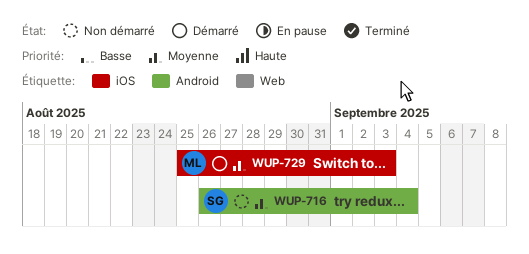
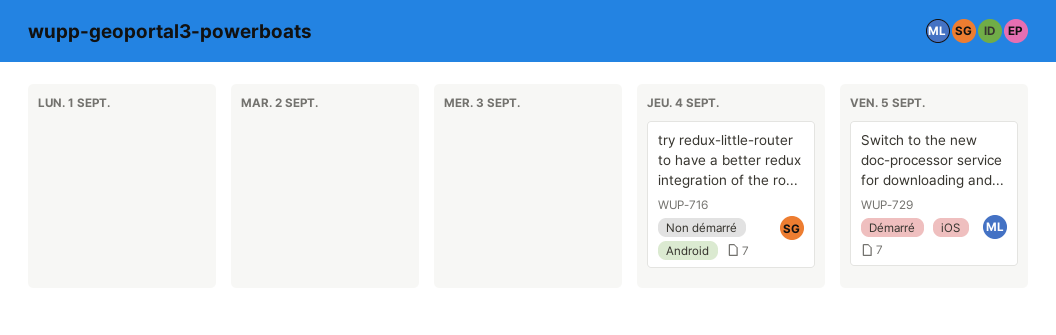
WUP-729, due: Sep 3 -> Sep 5

